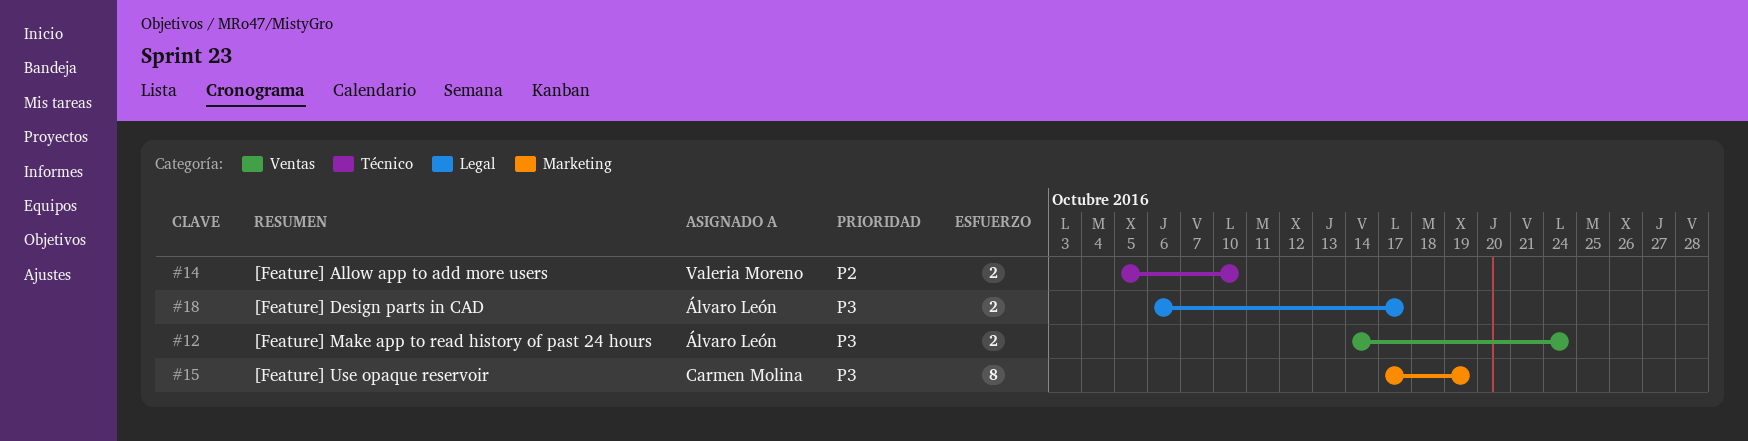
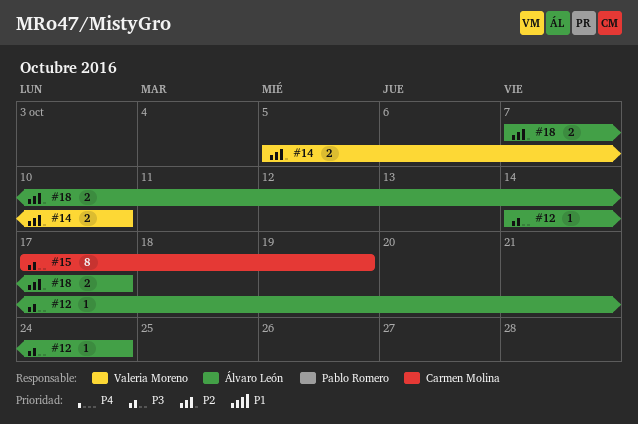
#12, estimate: 2 -> 1
#18, priority: P3 -> P2
#18, start: Oct 6 -> Oct 7

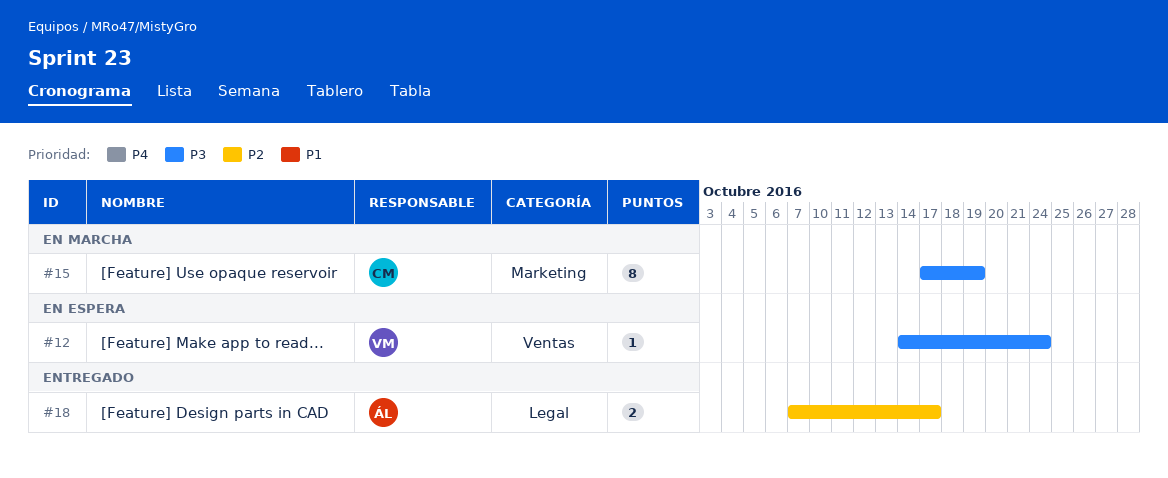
#12, owner: Álvaro León -> Valeria Moreno
#14: present -> none

